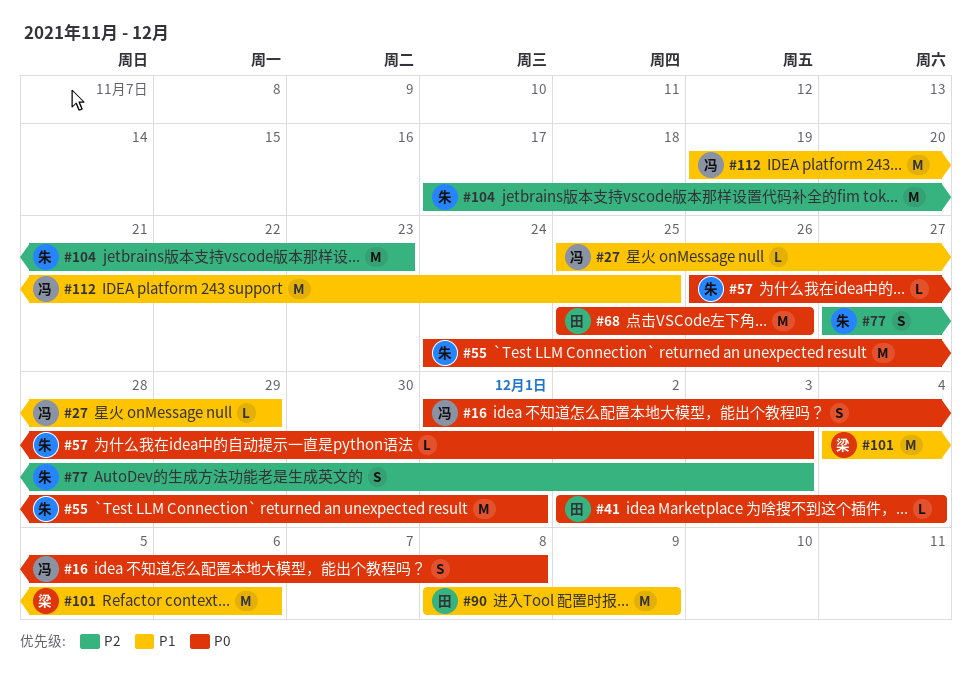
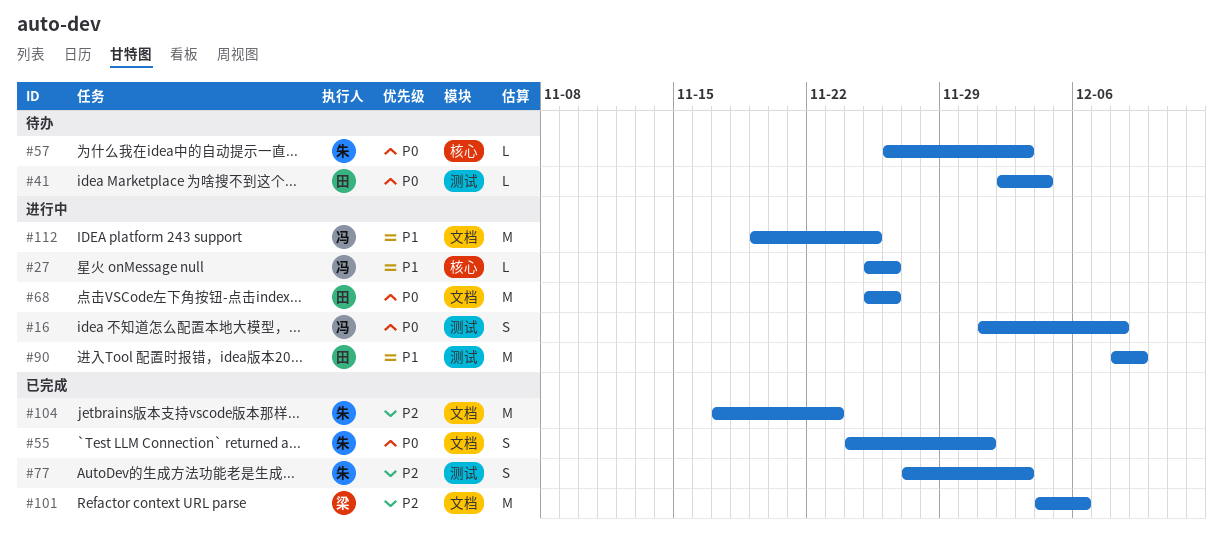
#27, due: Nov 29 -> Nov 26
#55, estimate: M -> S
#101, priority: P1 -> P2

